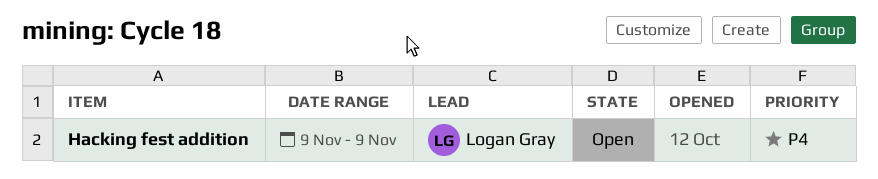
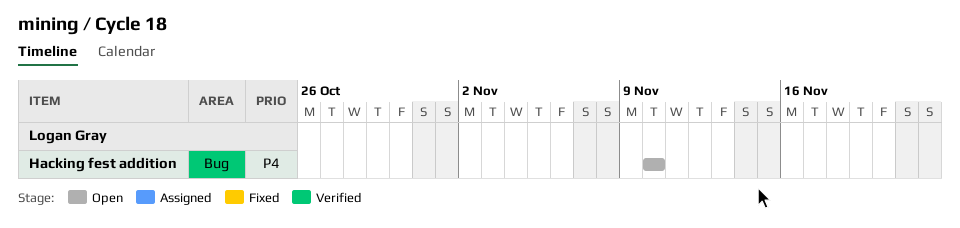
Hacking fest addition, start: Nov 9 -> Nov 10
Hacking fest addition, due: Nov 9 -> Nov 10

